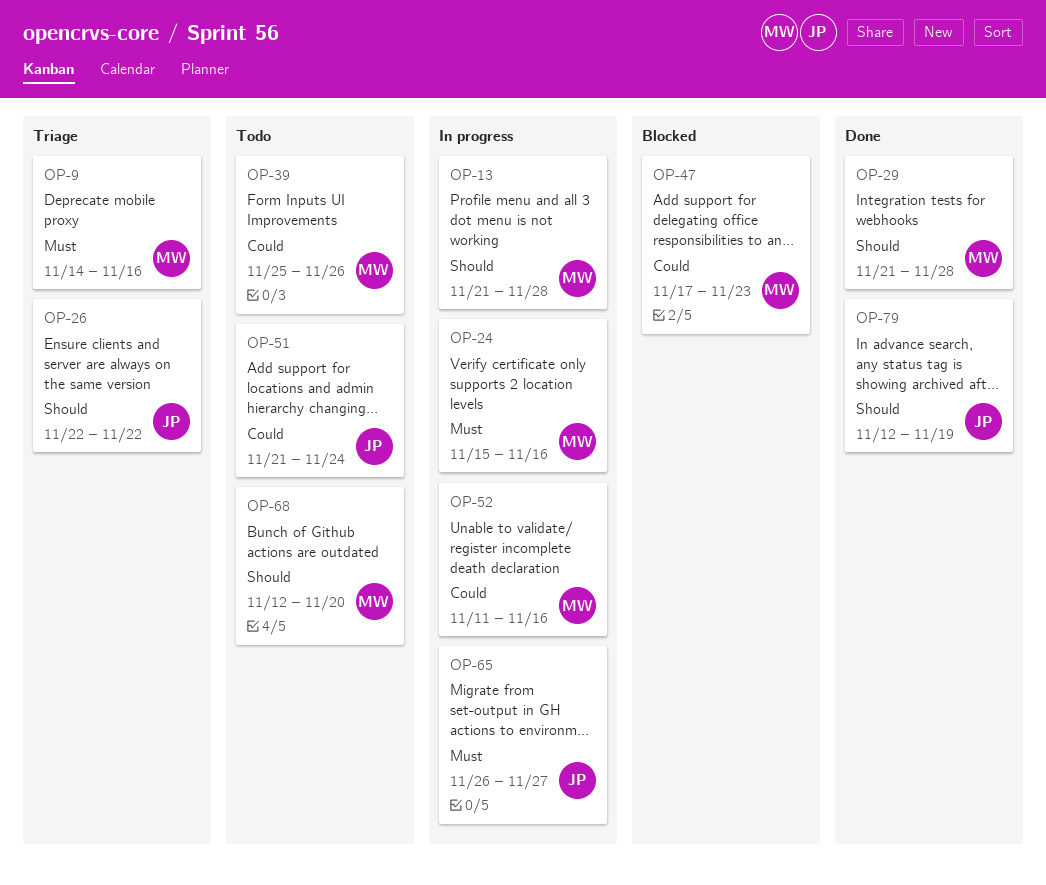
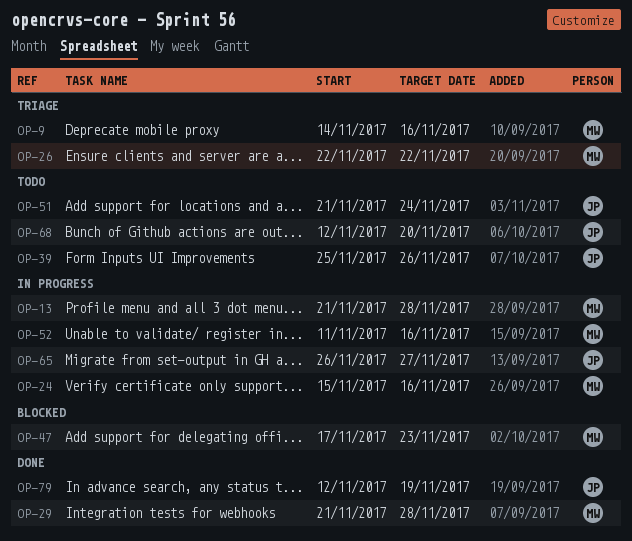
OP-26, owner: JP -> MW
OP-39, owner: MW -> JP
OP-68, owner: MW -> JP

